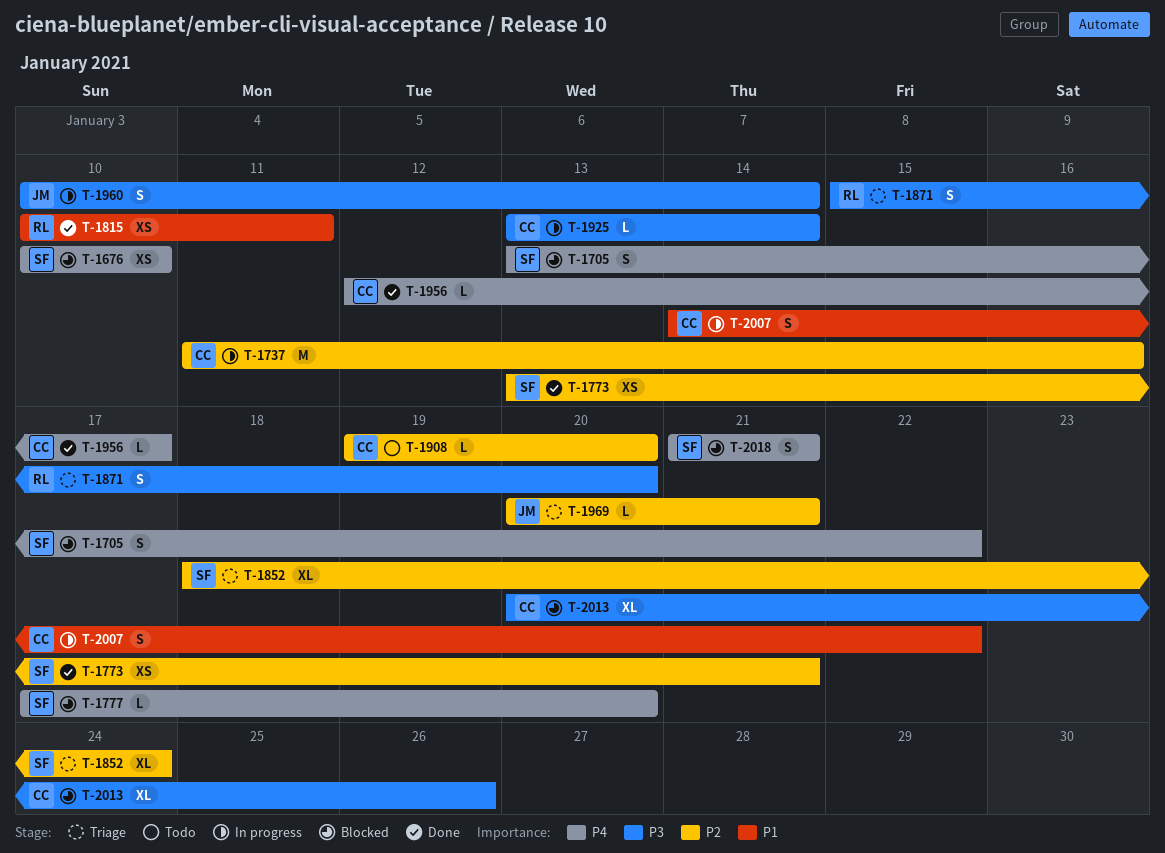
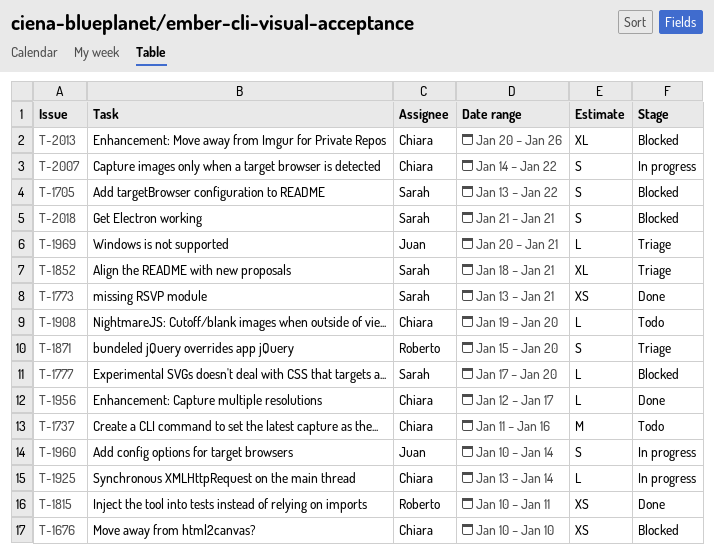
T-1676, owner: Sarah -> Chiara
T-1737, status: In progress -> Todo
T-1852, due: Jan 24 -> Jan 21

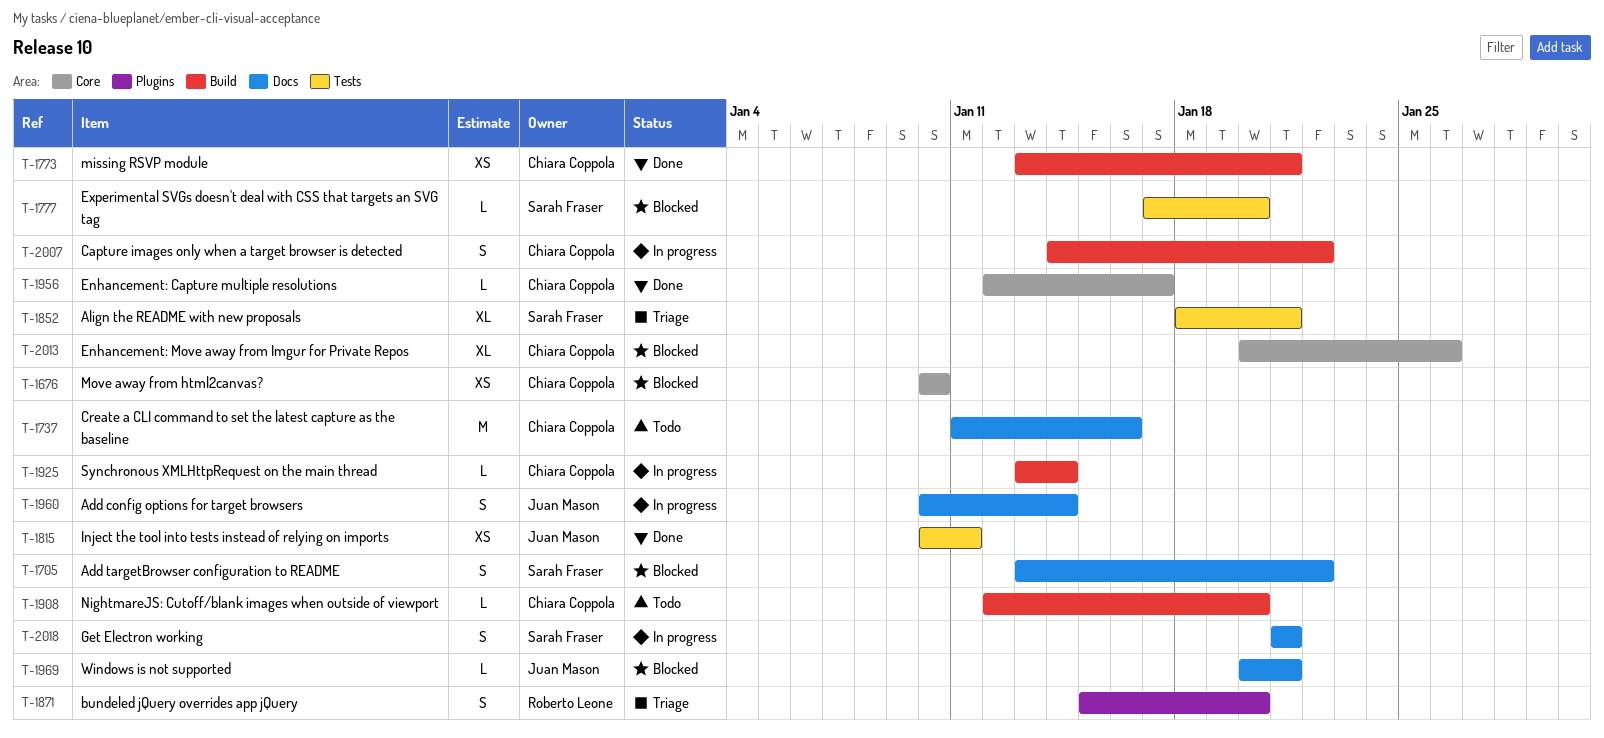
T-1773, owner: Sarah Fraser -> Chiara Coppola
T-1815, owner: Roberto Leone -> Juan Mason
T-1908, start: Jan 19 -> Jan 12
T-1969, status: Triage -> Blocked
T-2018, status: Blocked -> In progress

